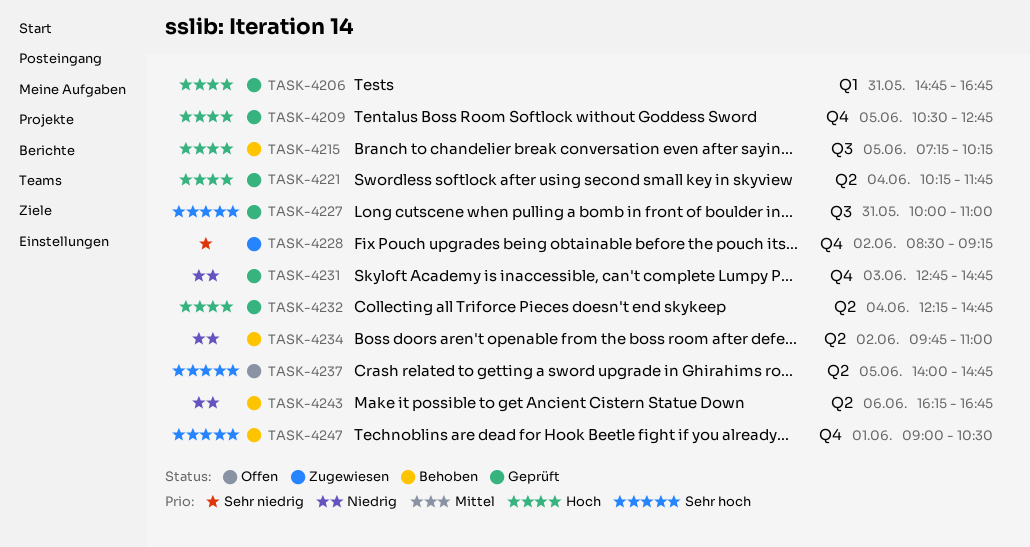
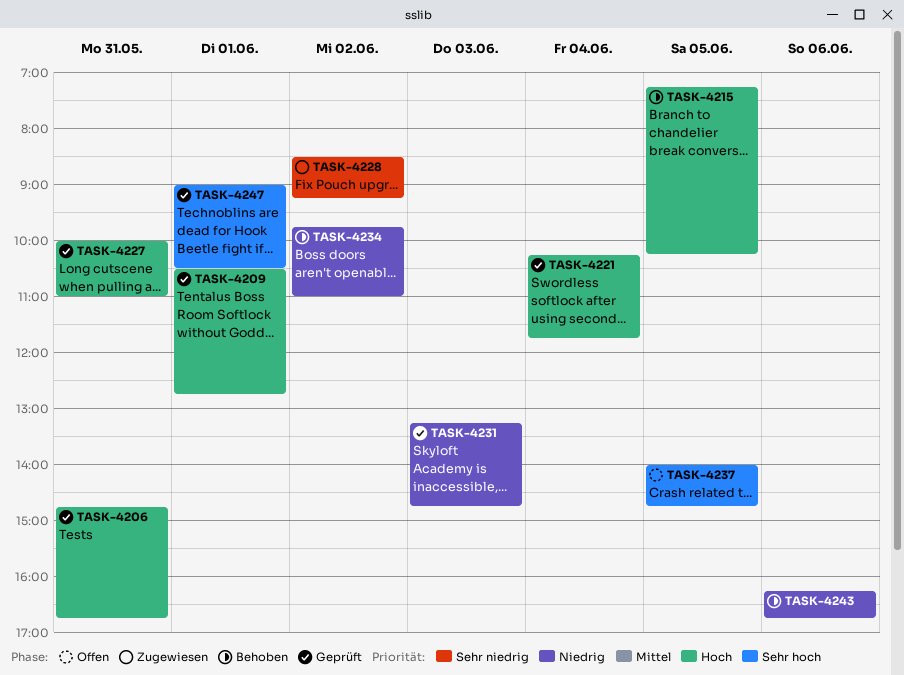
TASK-4209, day: Jun 5 -> Jun 1
TASK-4227, priority: Sehr hoch -> Hoch
TASK-4231, begins: 12:45 -> 13:15
TASK-4232: present -> none
TASK-4247, status: Behoben -> Geprüft

